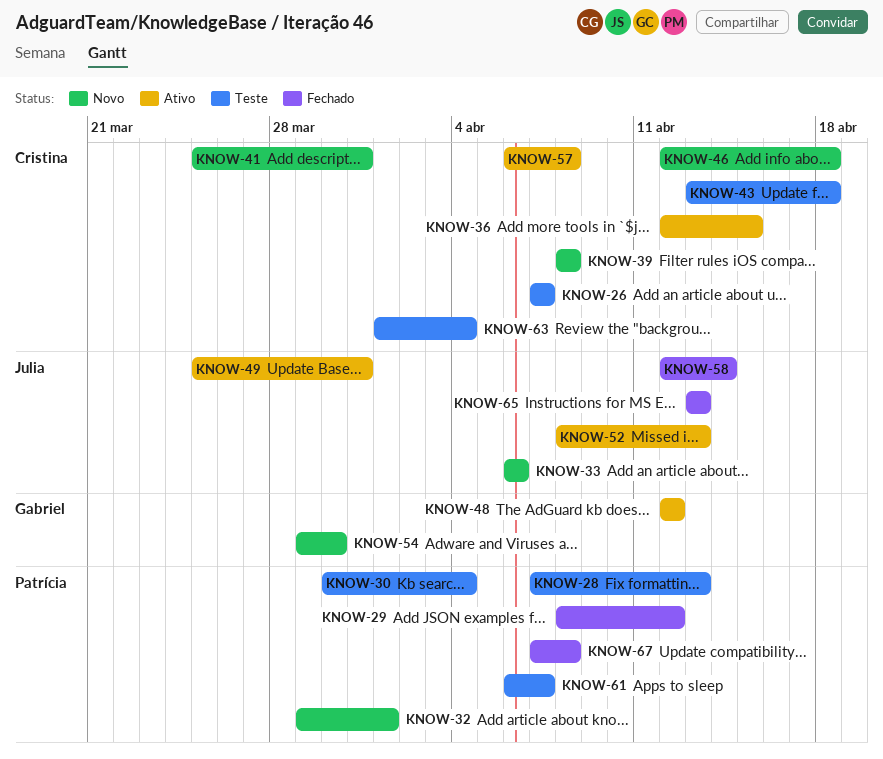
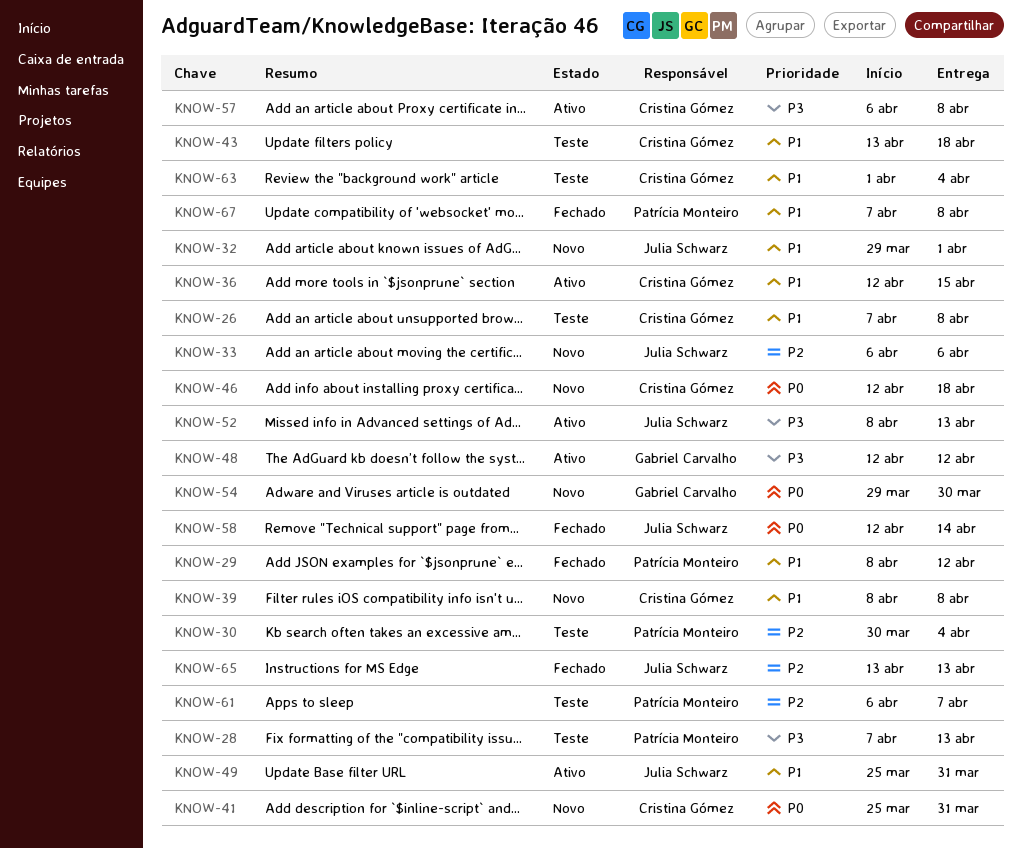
KNOW-26, due: Apr 7 -> Apr 8
KNOW-32, owner: Patrícia Monteiro -> Julia Schwarz

